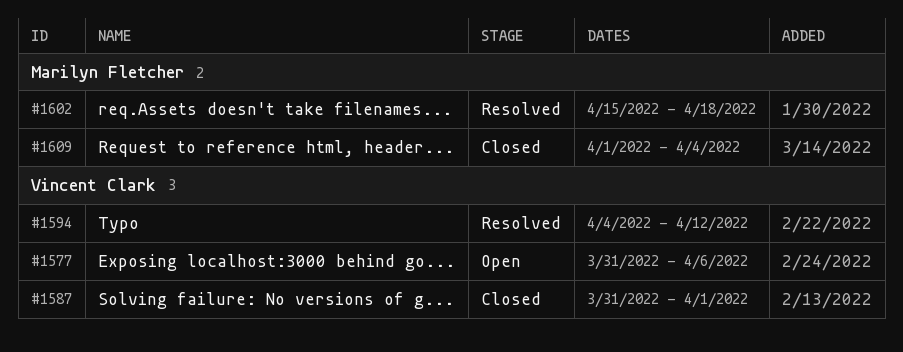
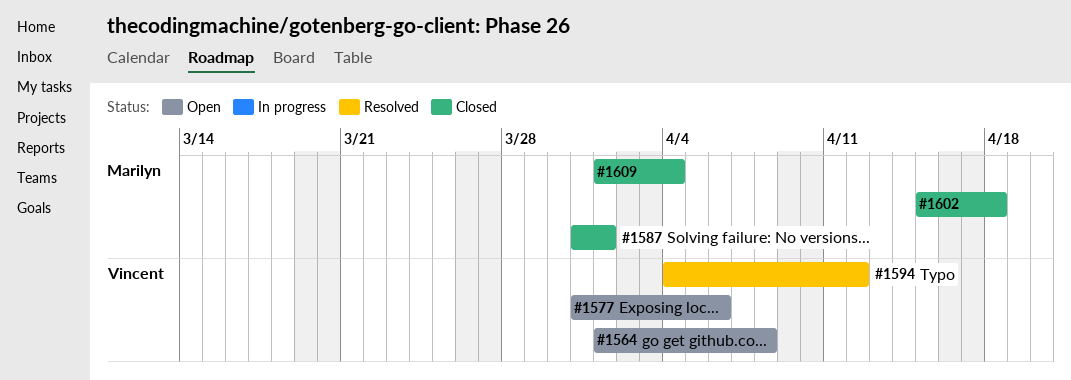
#1564: none -> present
#1587, owner: Vincent Clark -> Marilyn Fletcher
#1602, status: Resolved -> Closed

